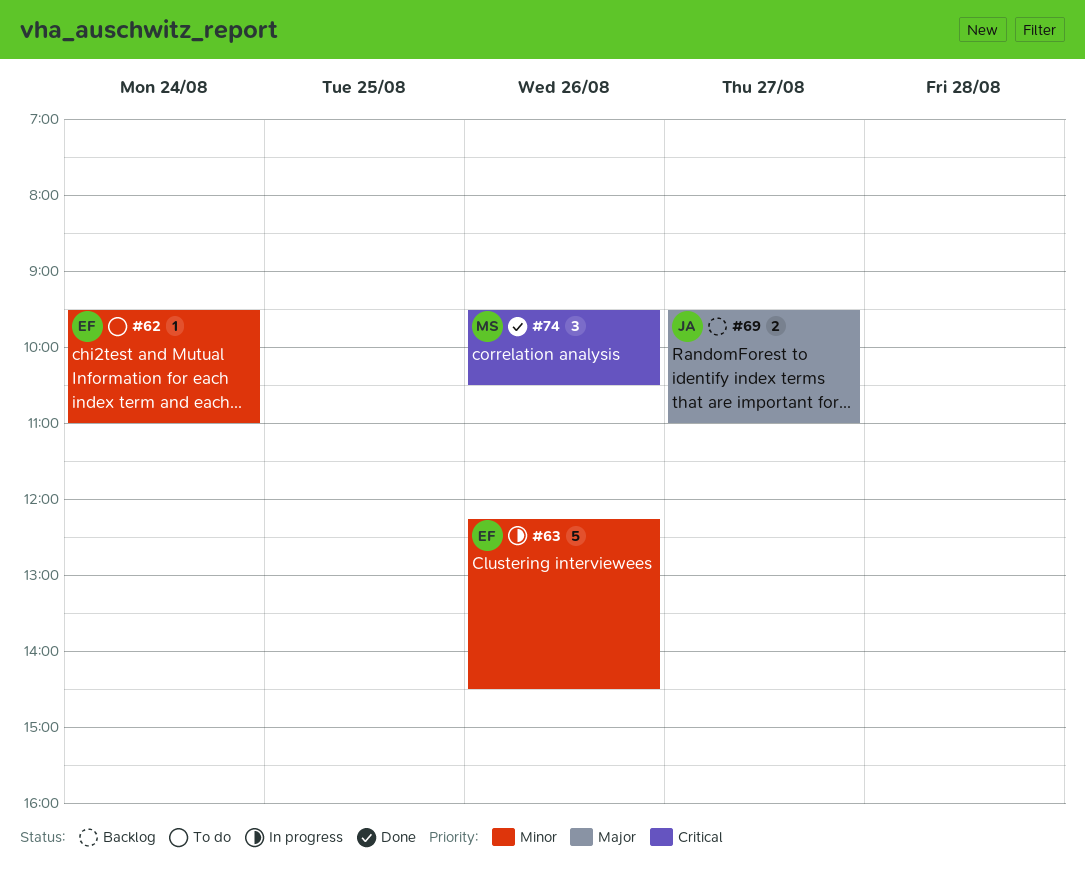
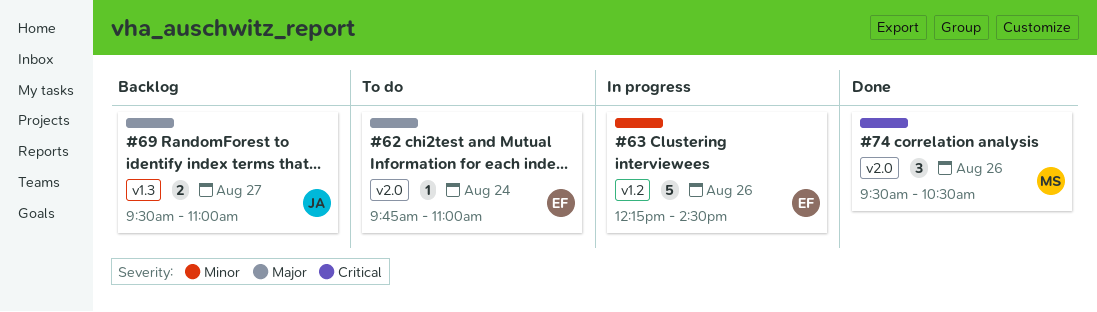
#62, priority: Minor -> Major
#62, begins: 09:30 -> 09:45

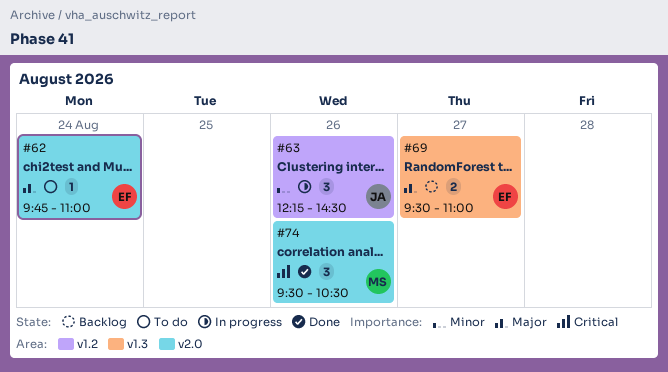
#63, owner: EF -> JA
#63, estimate: 5 -> 3
#69, owner: JA -> EF

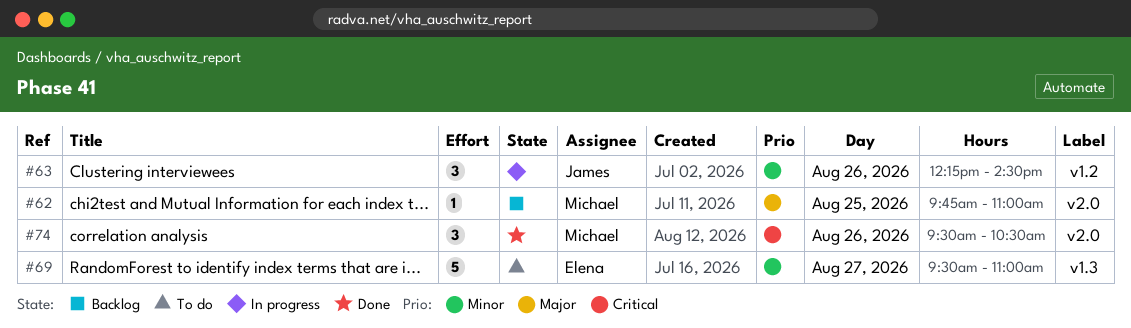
#62, status: To do -> Backlog
#62, owner: Elena -> Michael
#62, day: Aug 24 -> Aug 25
#69, status: Backlog -> To do
#69, priority: Major -> Minor
#69, estimate: 2 -> 5

